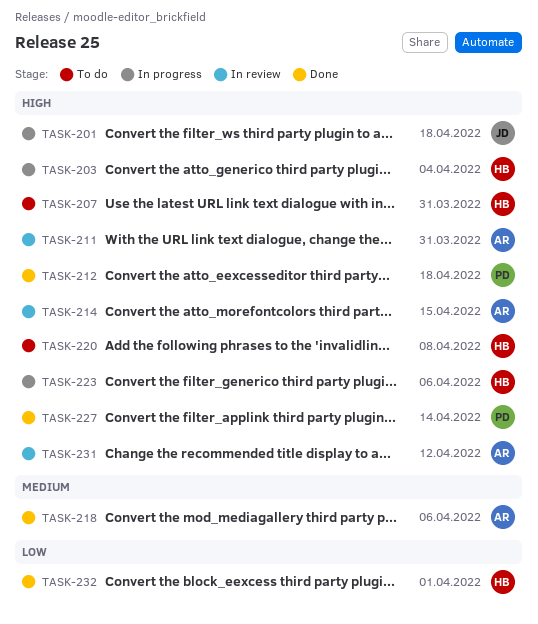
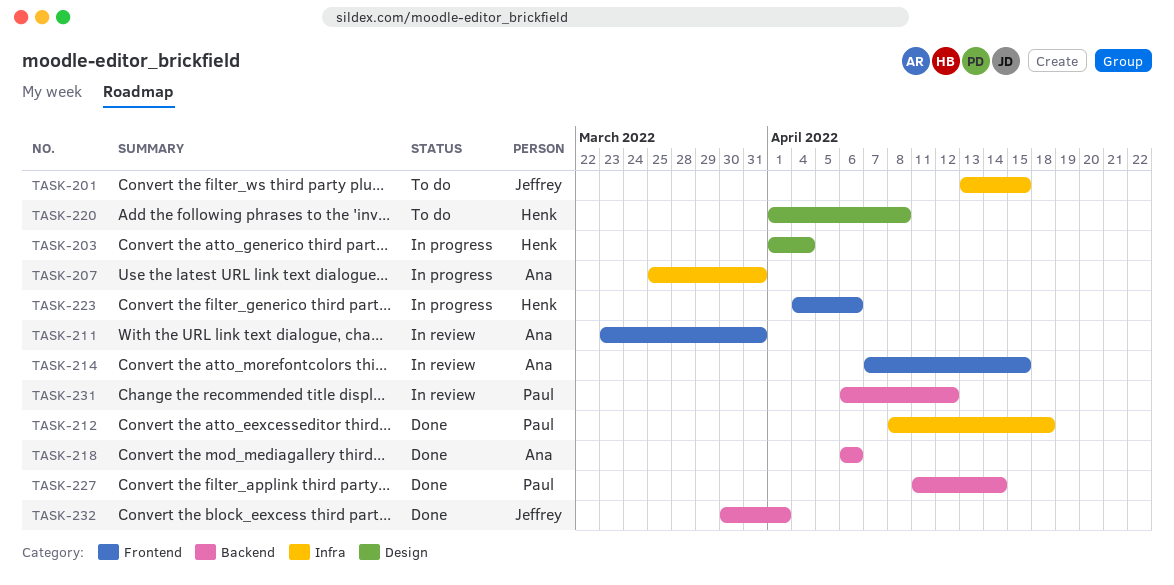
TASK-201, status: In progress -> To do
TASK-201, due: Apr 18 -> Apr 15
TASK-207, status: To do -> In progress
TASK-207, owner: Henk -> Ana
TASK-231, owner: Ana -> Paul
TASK-232, owner: Henk -> Jeffrey

